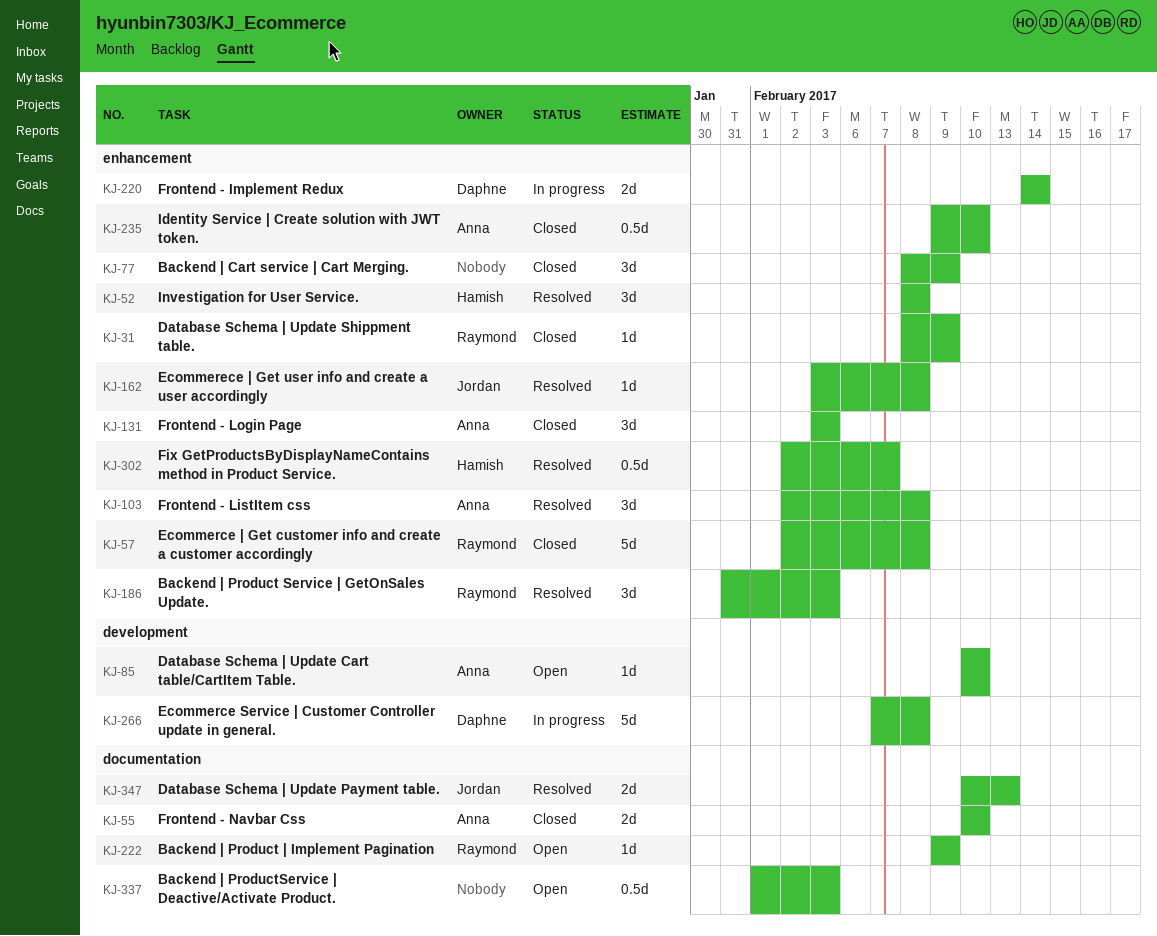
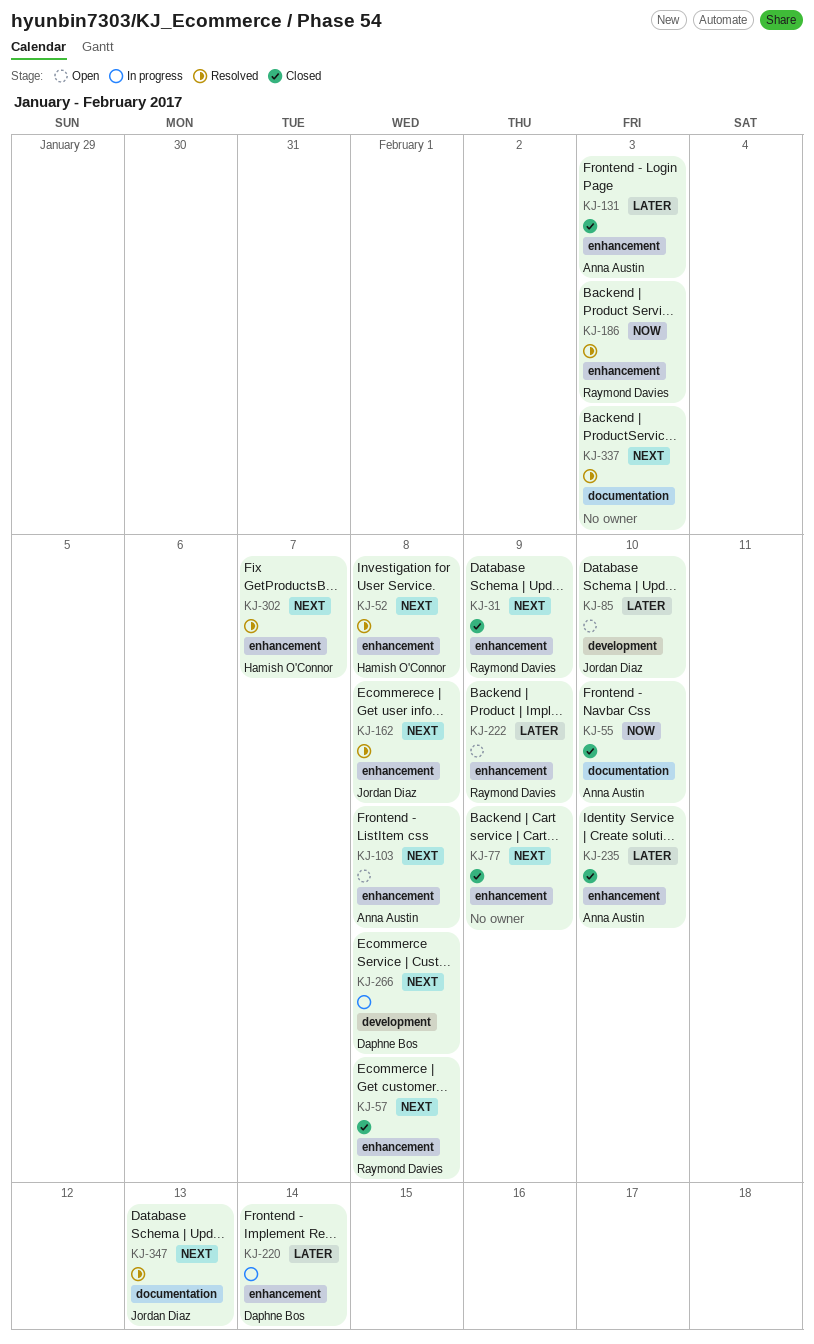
KJ-85, owner: Anna Austin -> Jordan Diaz
KJ-103, status: Resolved -> Open
KJ-222, label: documentation -> enhancement
KJ-337, status: Open -> Resolved

